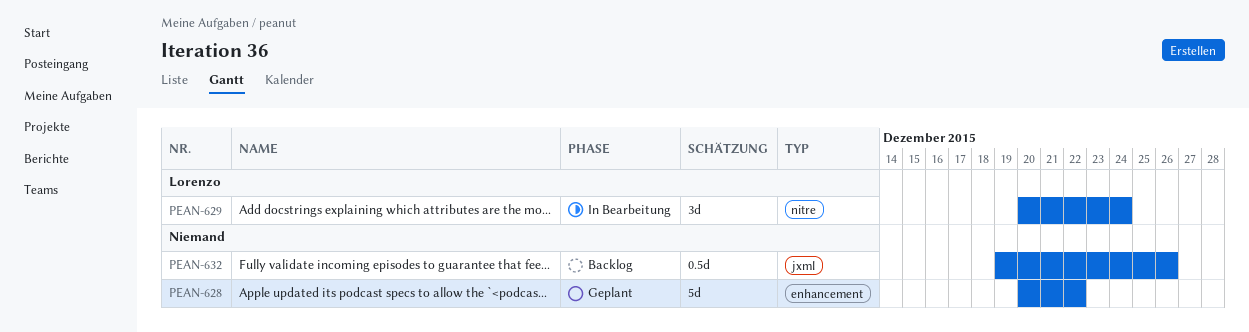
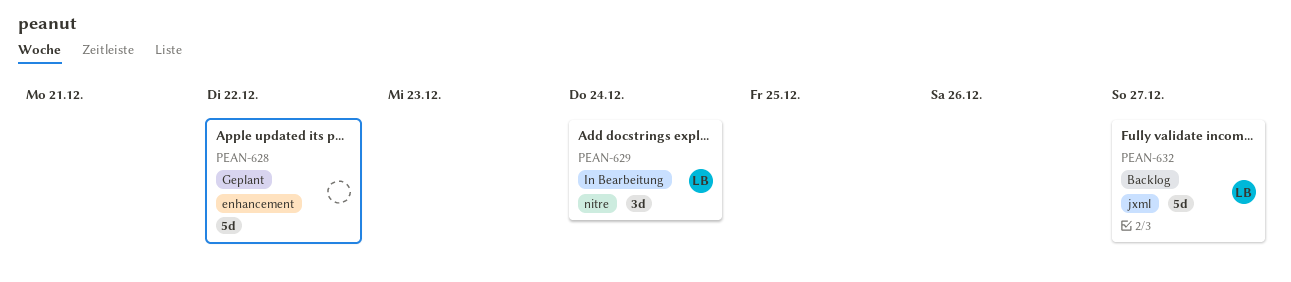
PEAN-632, owner: none -> Lorenzo
PEAN-632, estimate: 0.5d -> 5d
PEAN-632, due: Dec 26 -> Dec 27

